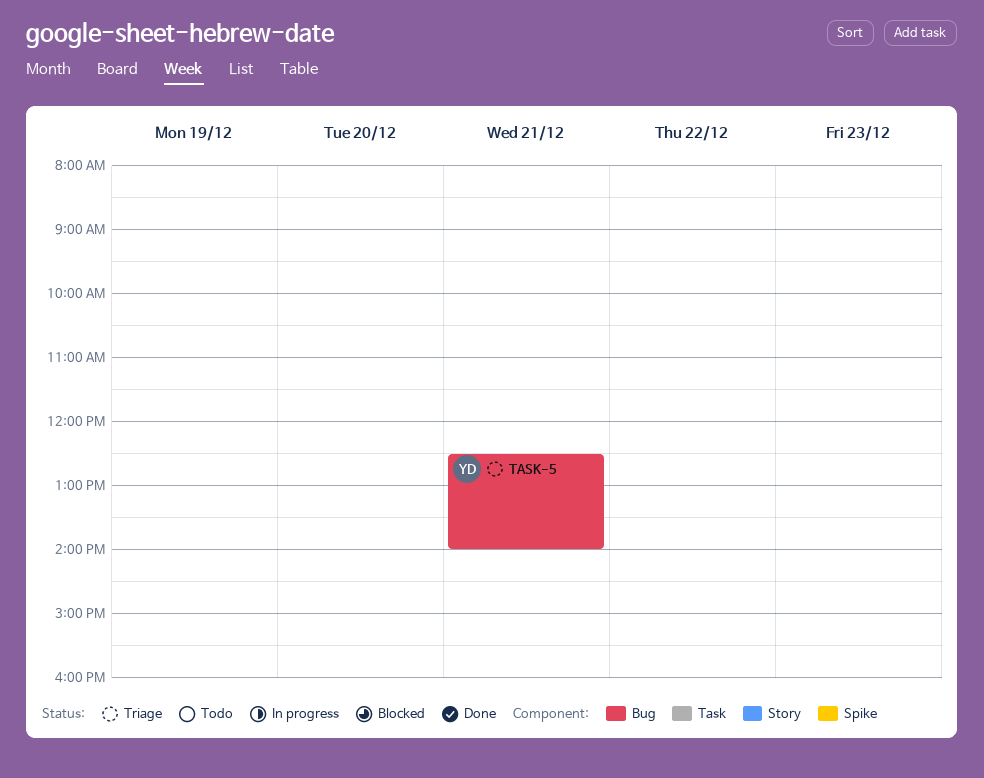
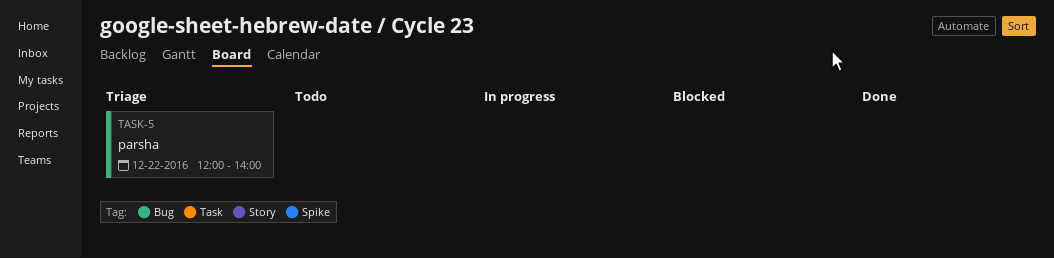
TASK-5, day: Dec 21 -> Dec 22
TASK-5, begins: 12:30 -> 12:00

